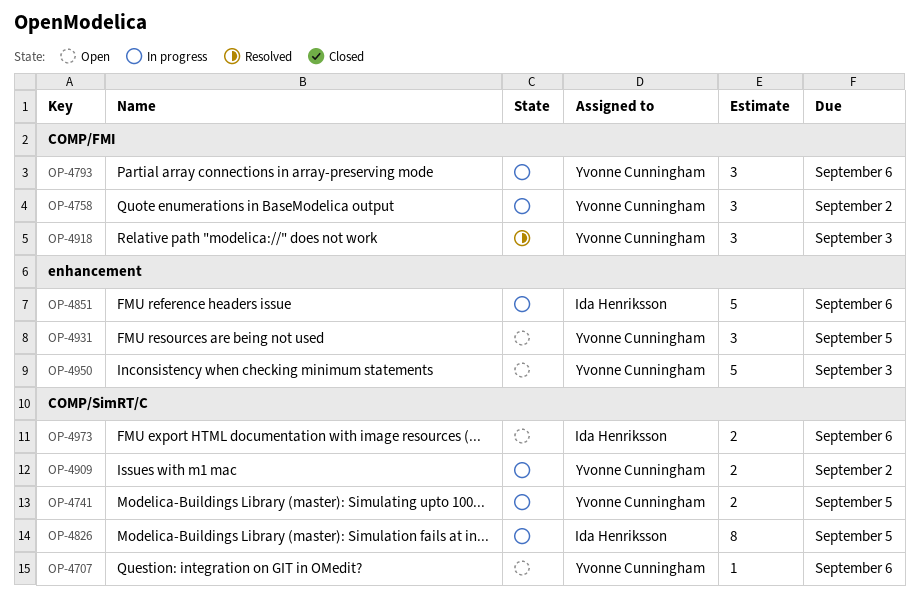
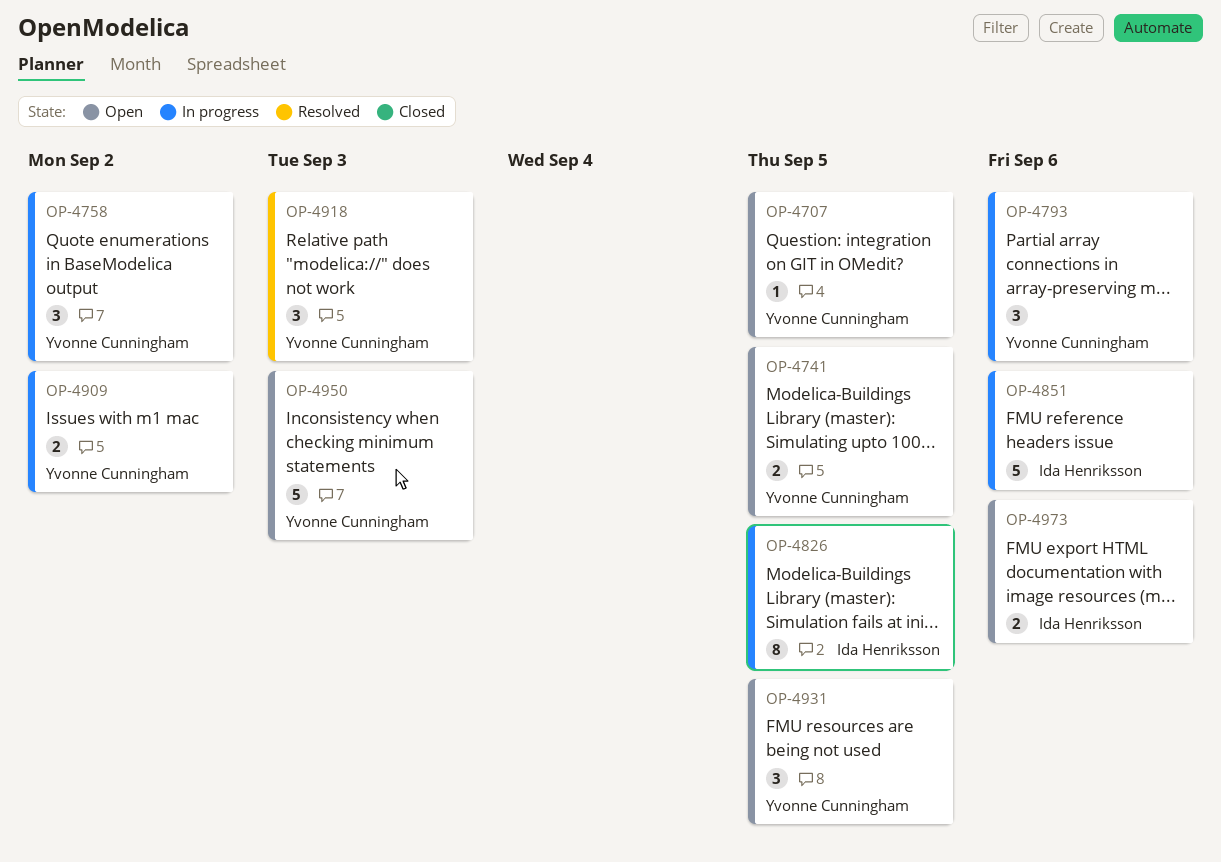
OP-4707, due: Sep 6 -> Sep 5
OP-4741, status: In progress -> Open

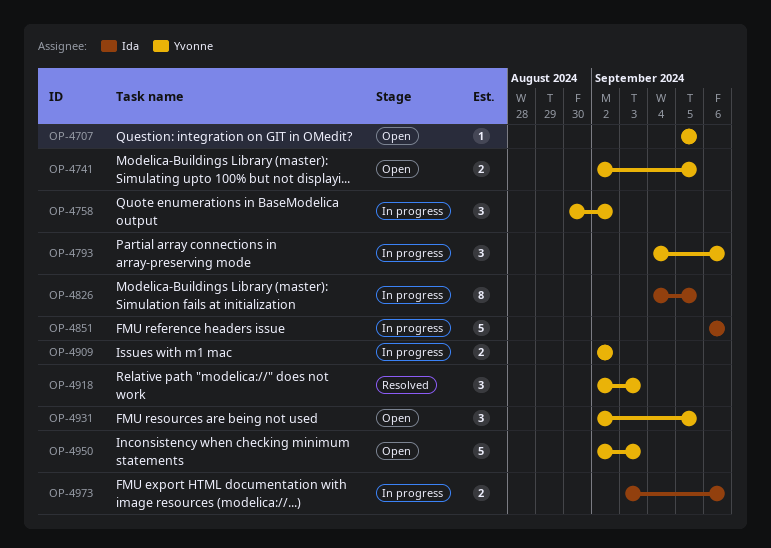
OP-4973, status: Open -> In progress

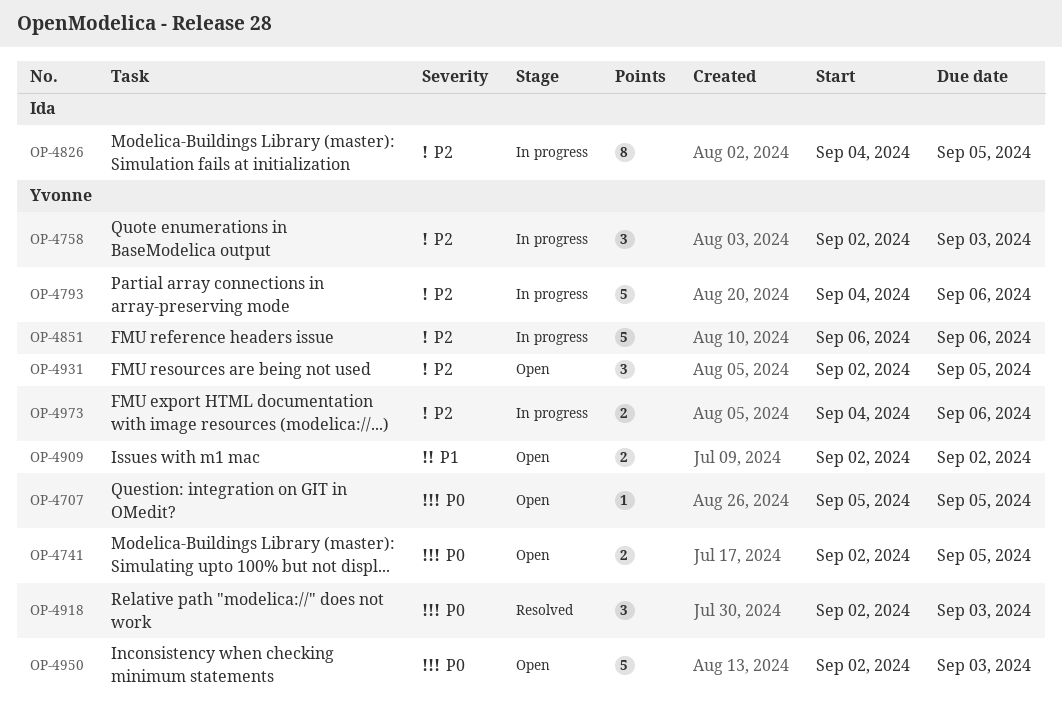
OP-4758, start: Aug 30 -> Sep 2
OP-4758, due: Sep 2 -> Sep 3
OP-4793, estimate: 3 -> 5
OP-4851, owner: Ida -> Yvonne
OP-4909, status: In progress -> Open
OP-4973, owner: Ida -> Yvonne
OP-4973, start: Sep 3 -> Sep 4

